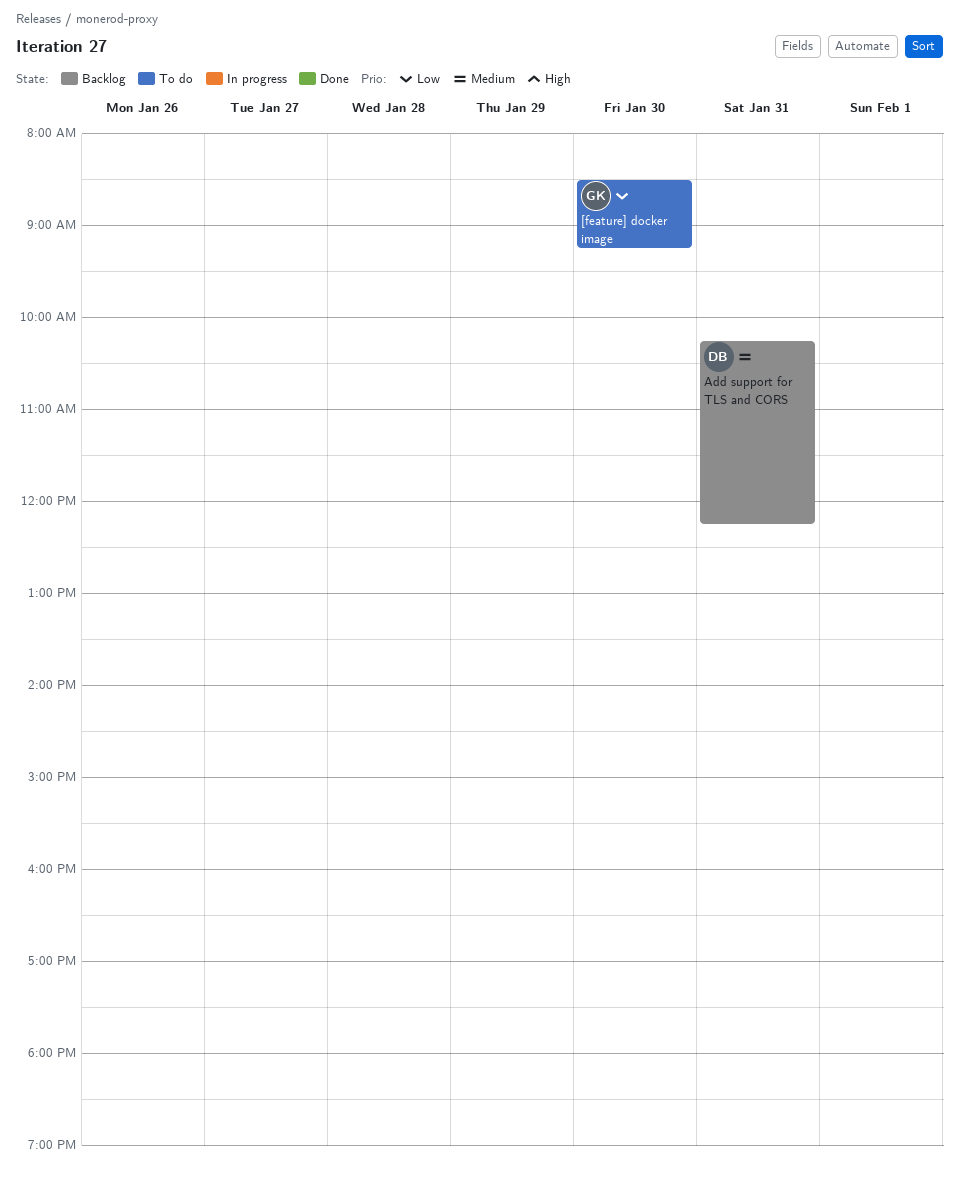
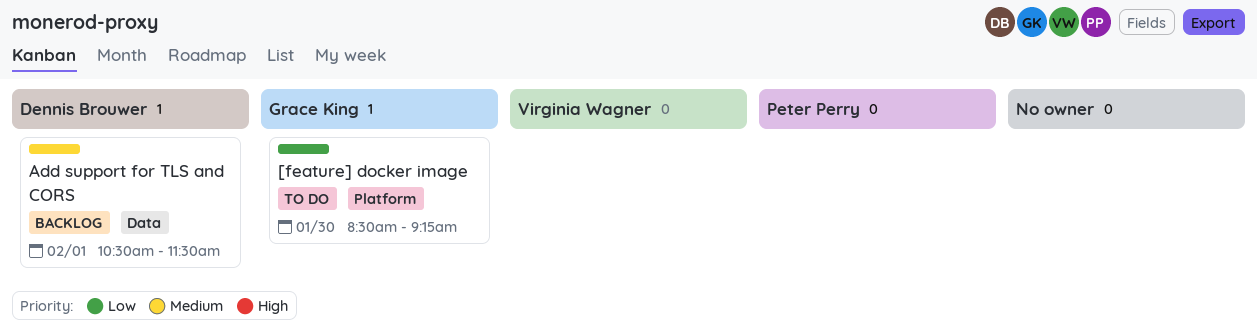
Add support for TLS and CORS, day: Jan 31 -> Feb 1
Add support for TLS and CORS, begins: 10:15 -> 10:30
Add support for TLS and CORS, ends: 12:15 -> 11:30

